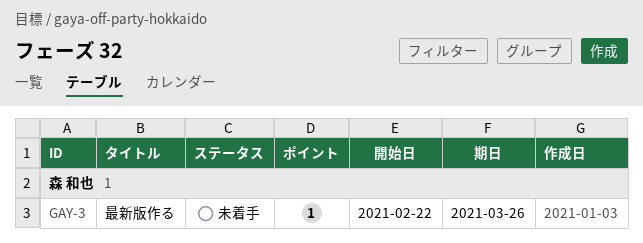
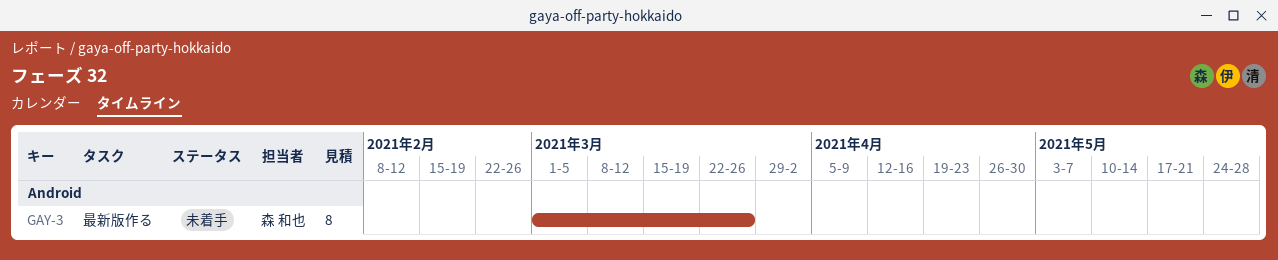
GAY-3, estimate: 1 -> 8
GAY-3, start: Feb 22 -> Mar 1

